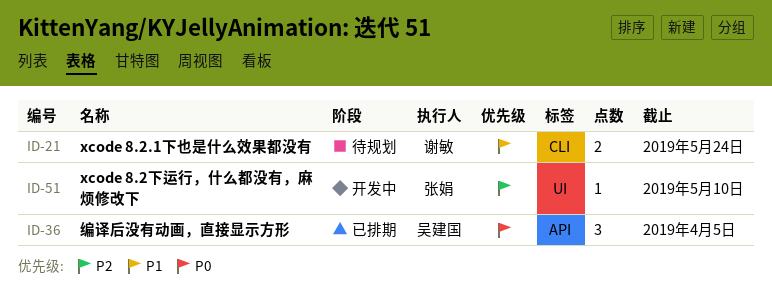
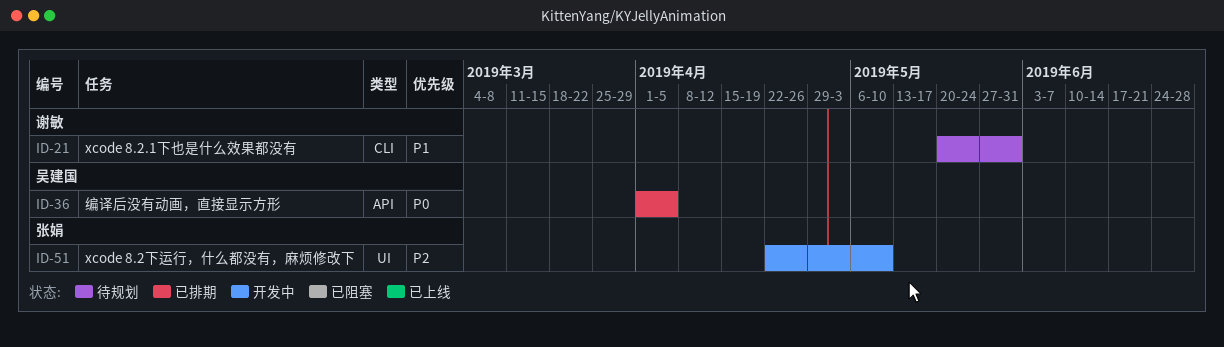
ID-21, due: May 24 -> May 31

